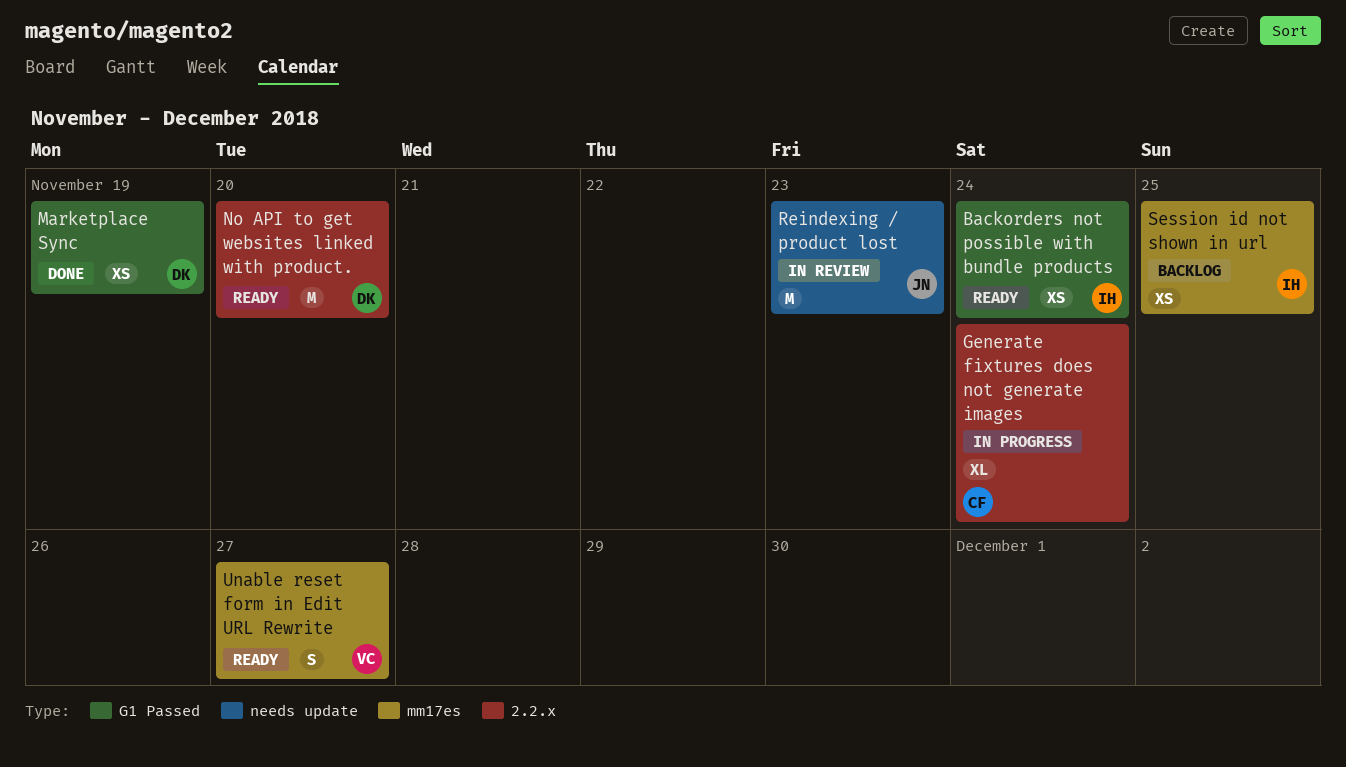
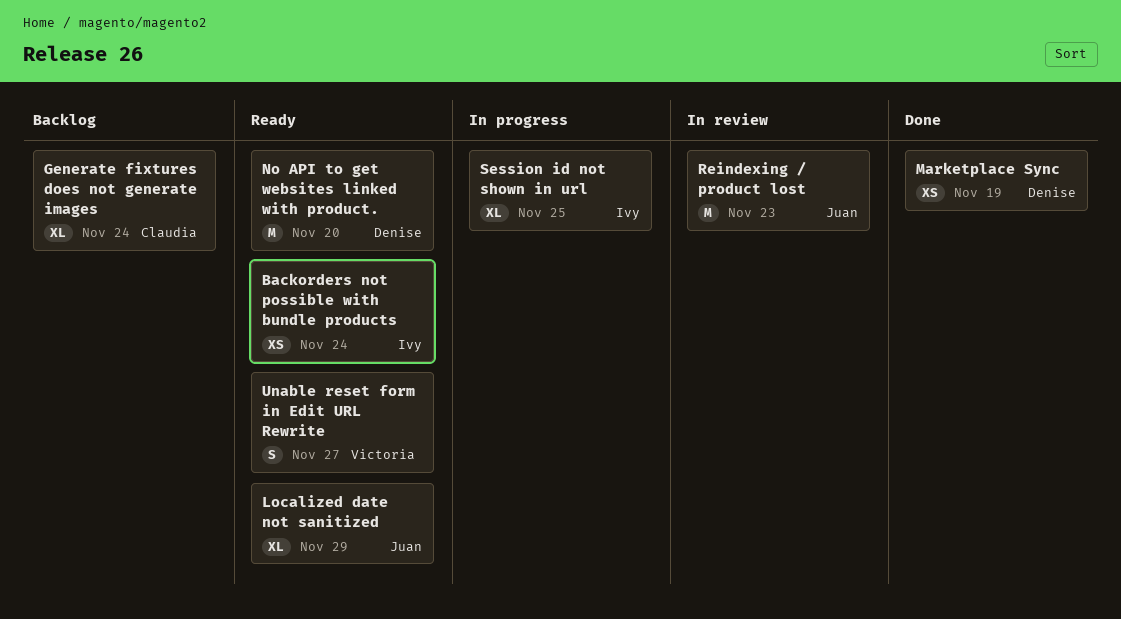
Generate fixtures does not generate images, status: In progress -> Backlog
Localized date not sanitized: none -> present
Session id not shown in url, status: Backlog -> In progress
Session id not shown in url, estimate: XS -> XL

